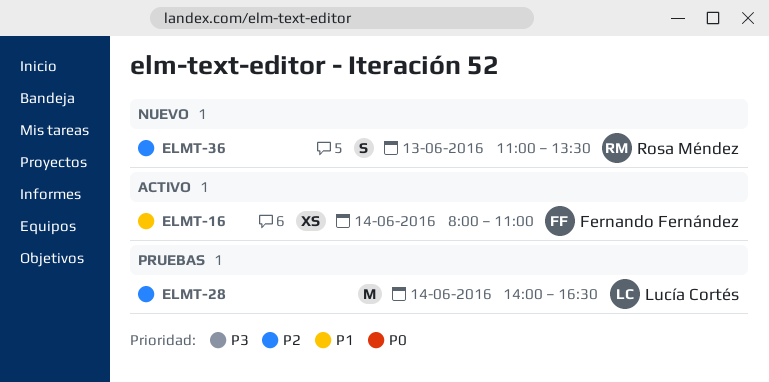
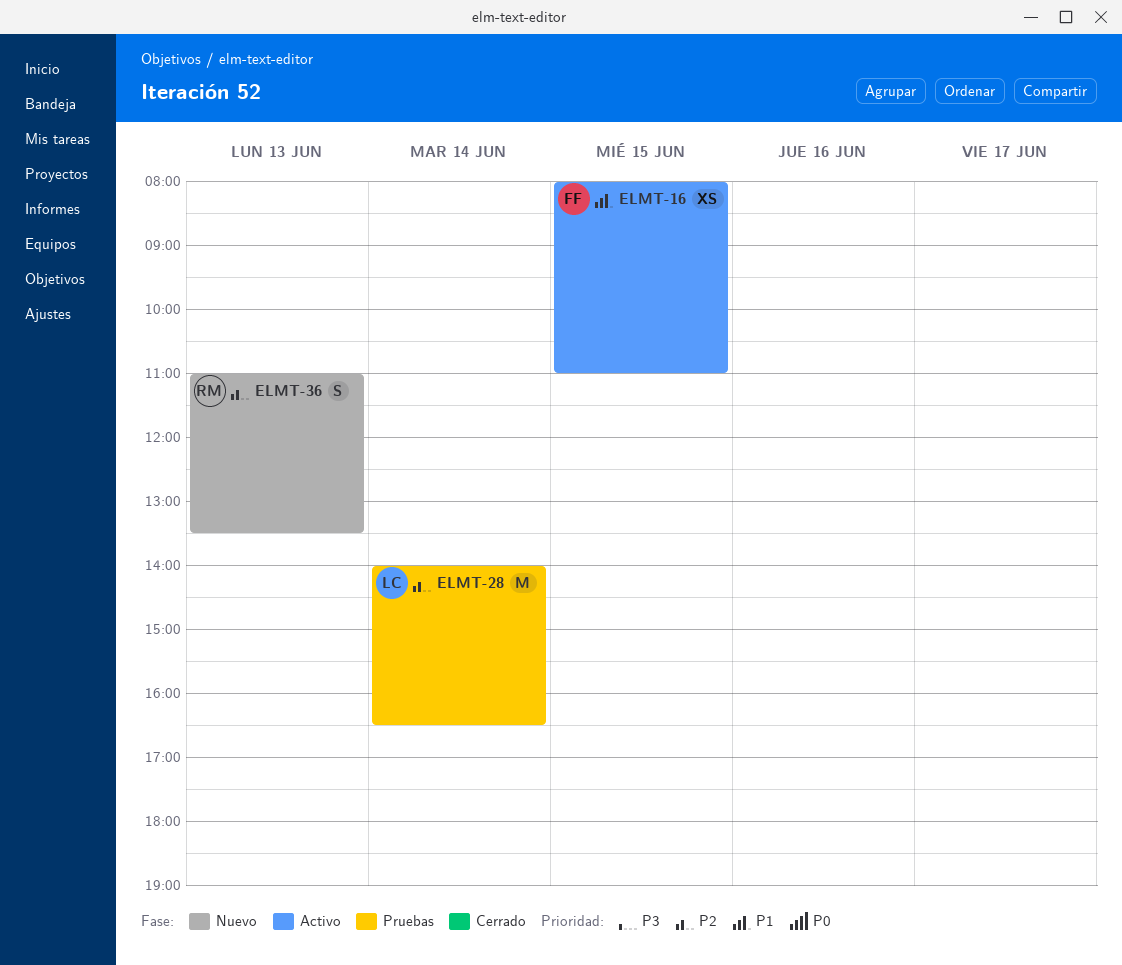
ELMT-16, day: Jun 14 -> Jun 15

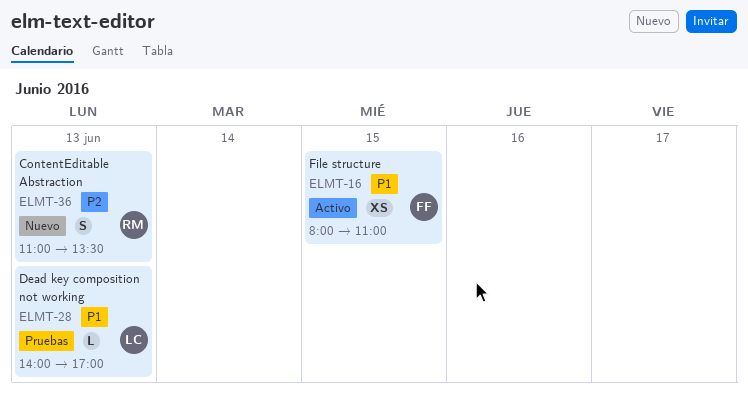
ELMT-28, priority: P2 -> P1
ELMT-28, estimate: M -> L
ELMT-28, day: Jun 14 -> Jun 13
ELMT-28, ends: 16:30 -> 17:00

